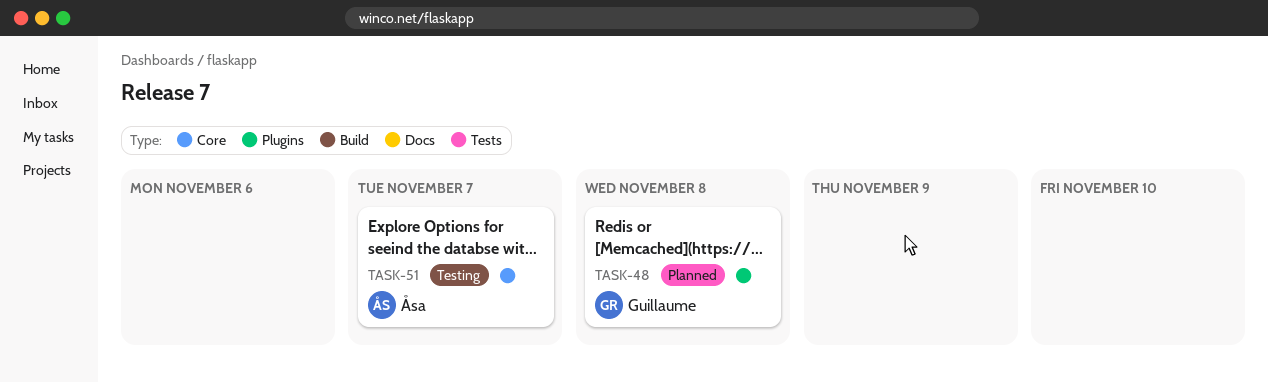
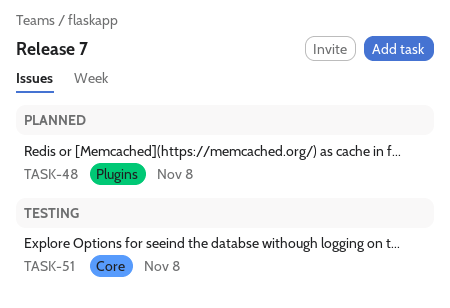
TASK-51, due: Nov 7 -> Nov 8

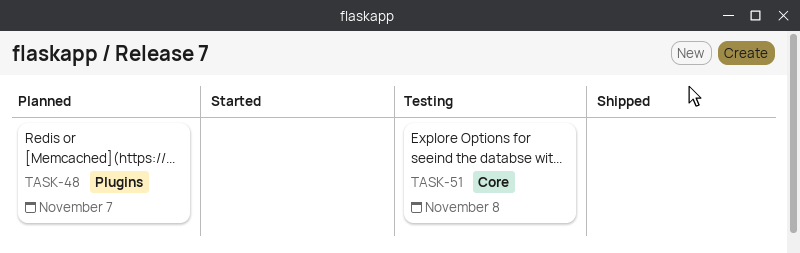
TASK-48, due: Nov 8 -> Nov 7

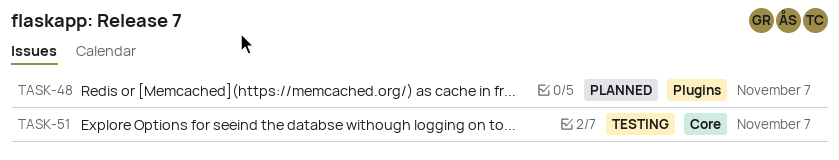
TASK-51, due: Nov 8 -> Nov 7

